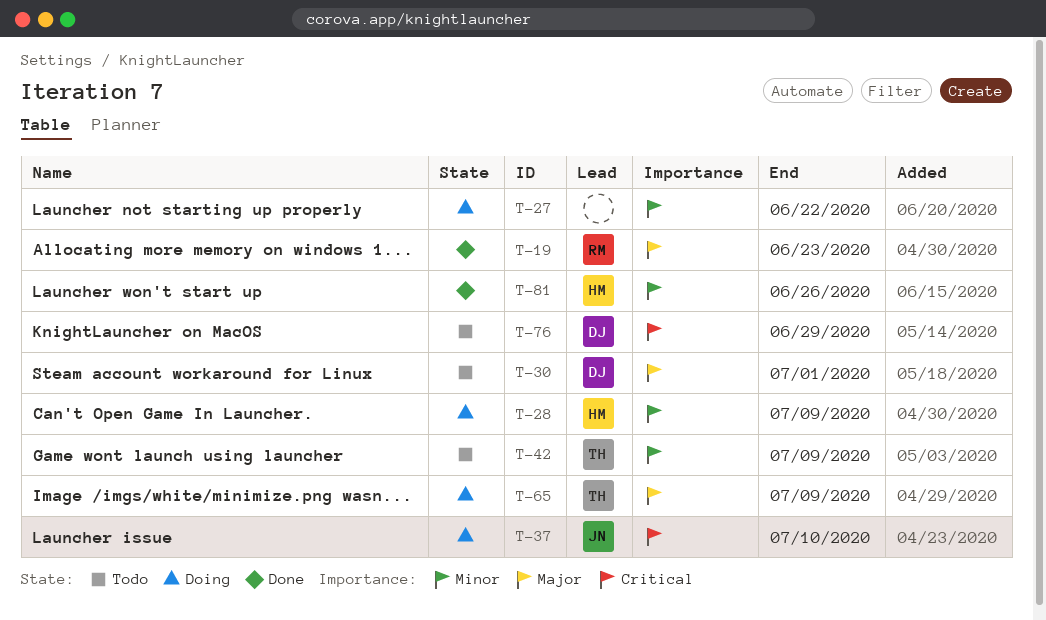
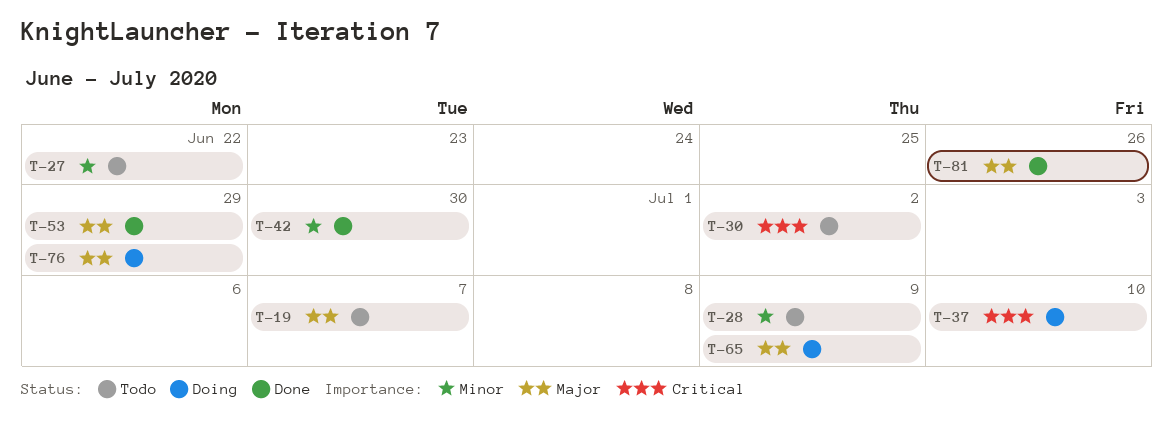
T-19, status: Done -> Todo
T-19, due: Jun 23 -> Jul 7
T-27, status: Doing -> Todo
T-28, status: Doing -> Todo
T-30, priority: Major -> Critical
T-30, due: Jul 1 -> Jul 2
T-42, status: Todo -> Done
T-42, due: Jul 9 -> Jun 30
T-53: none -> present
T-76, status: Todo -> Doing
T-76, priority: Critical -> Major
T-81, priority: Minor -> Major

